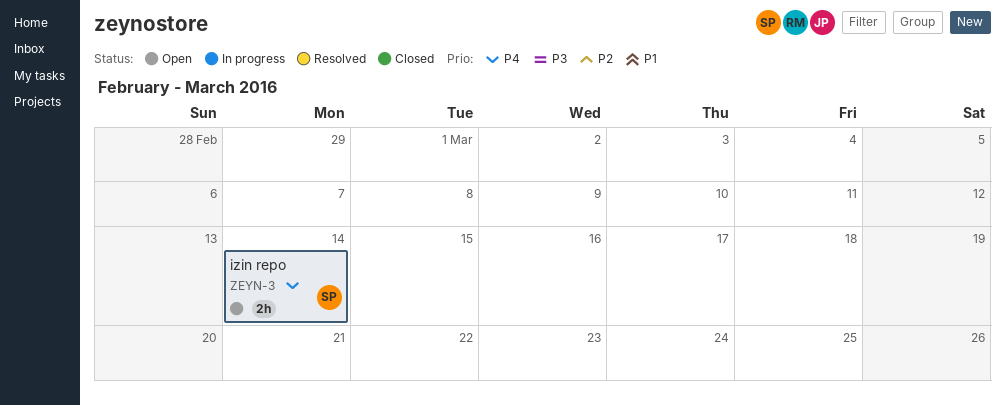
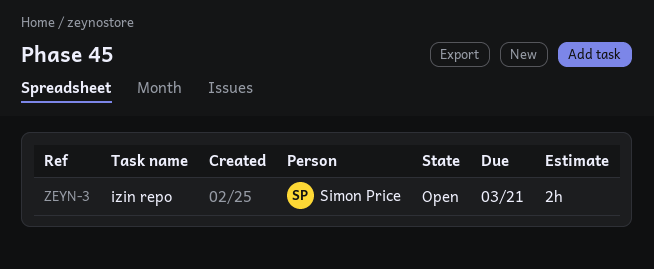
ZEYN-3, due: Mar 14 -> Mar 21

